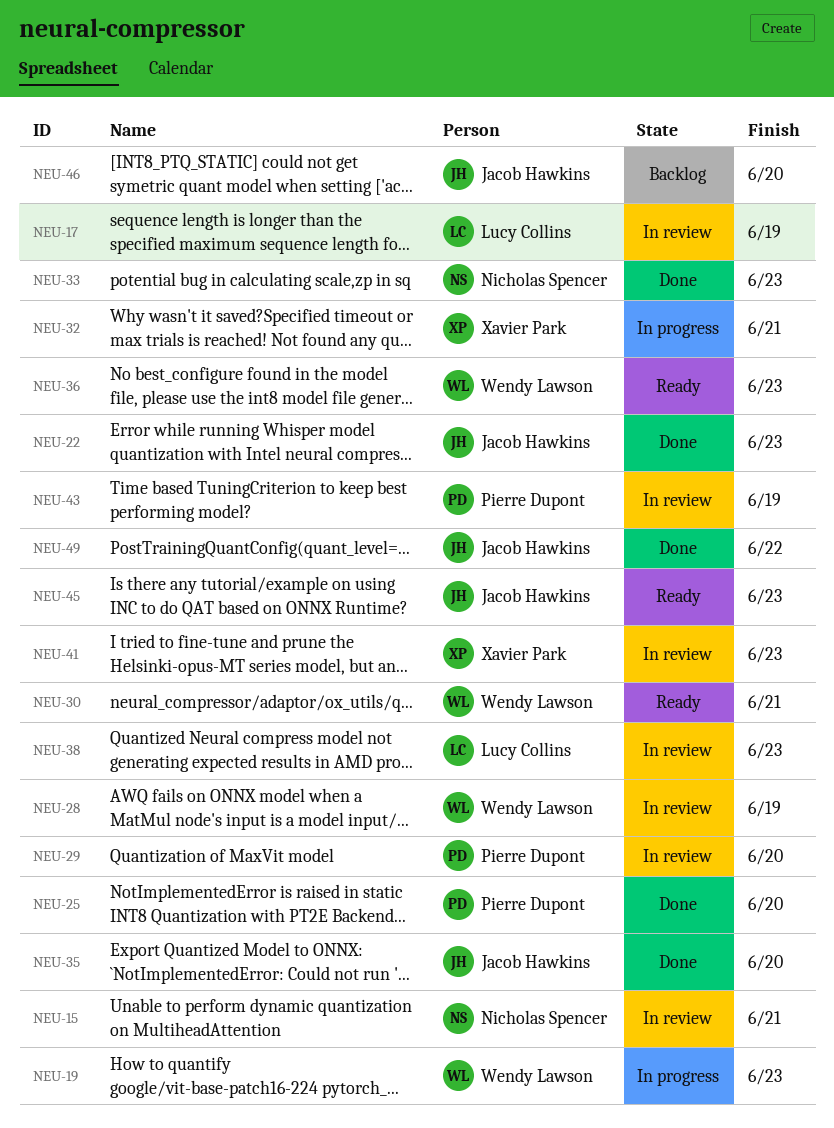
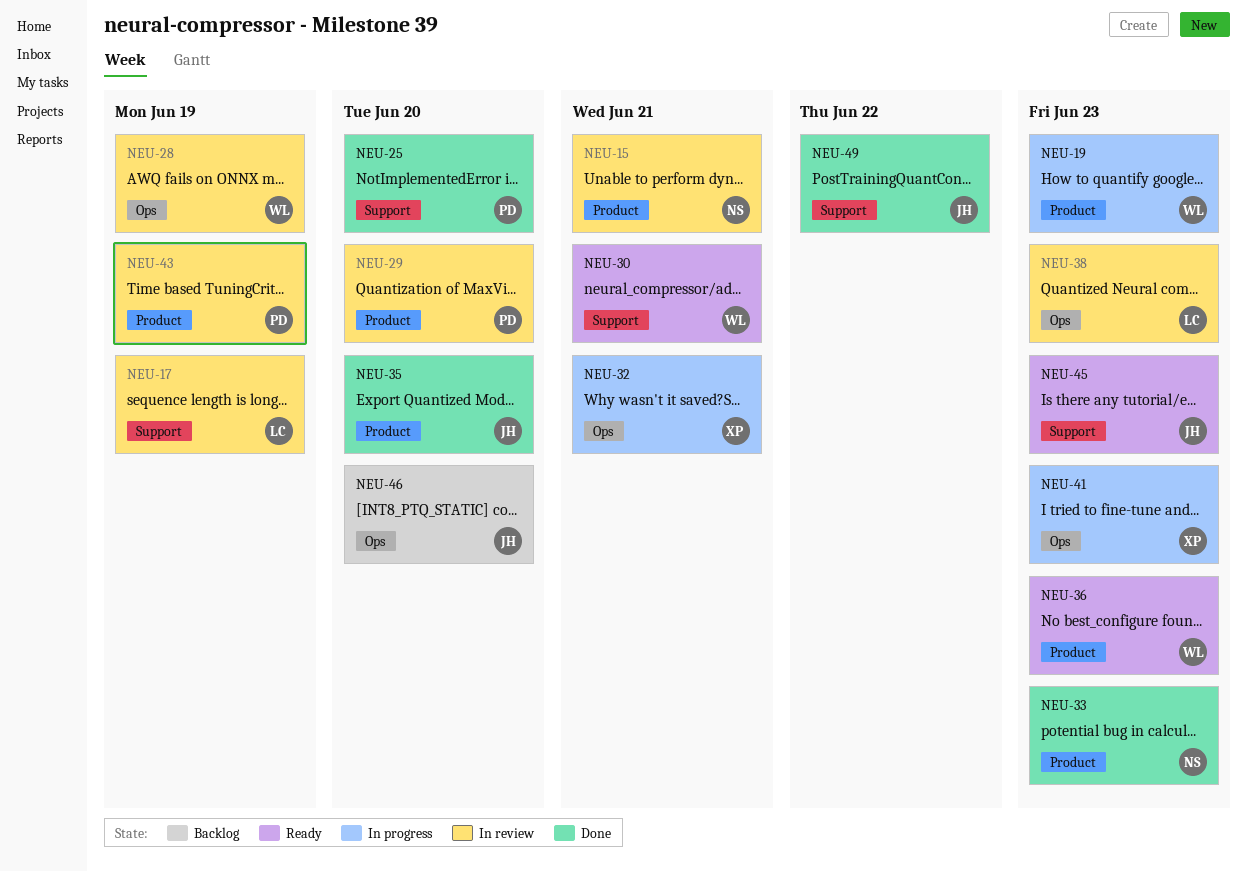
NEU-22: present -> none
NEU-41, status: In review -> In progress

